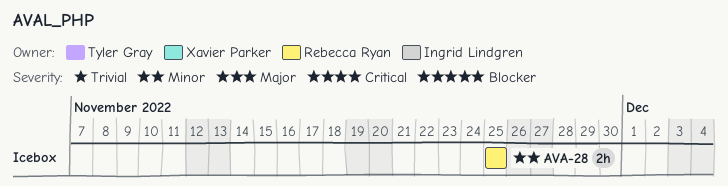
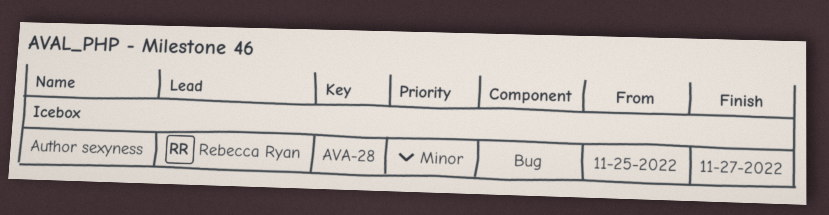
AVA-28, due: Nov 25 -> Nov 27

